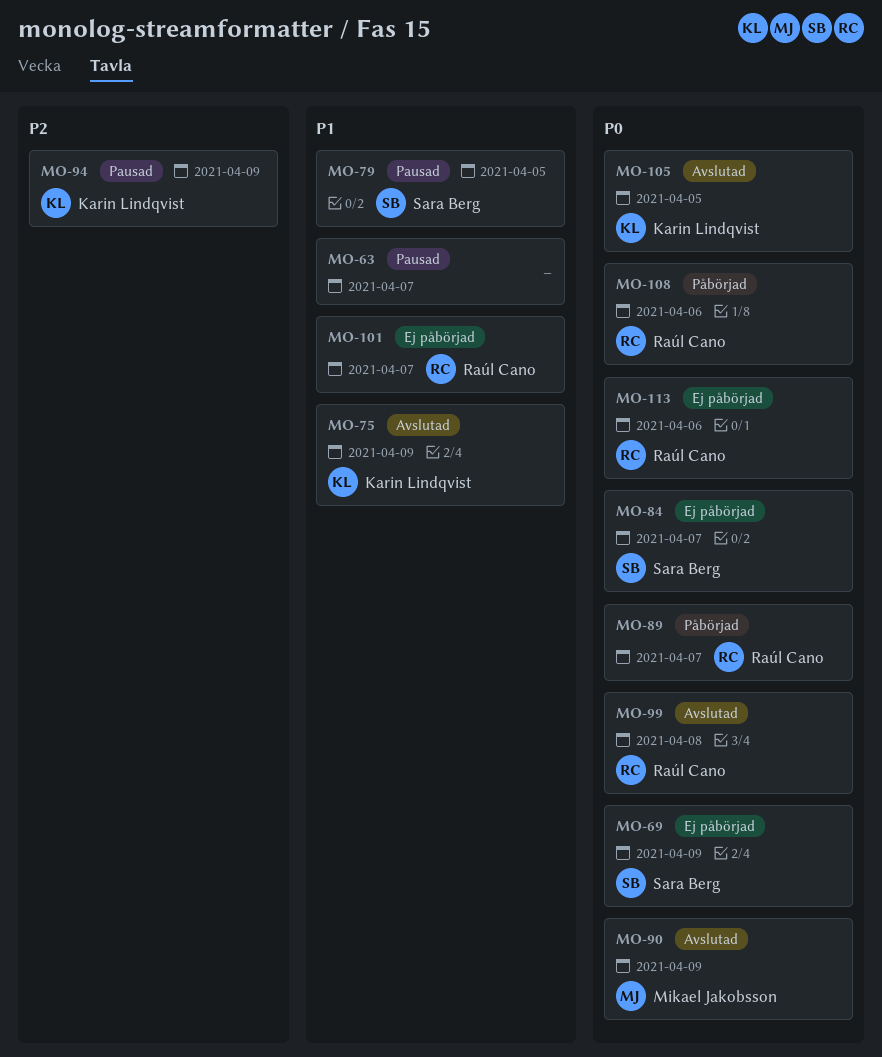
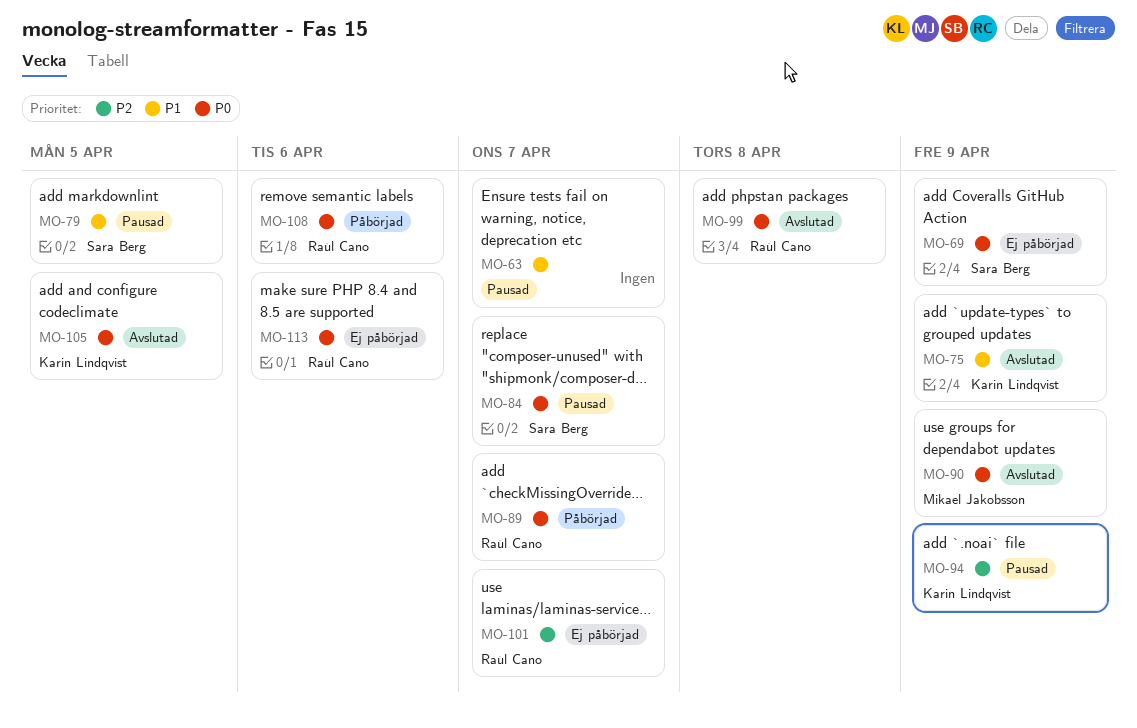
MO-84, status: Ej påbörjad -> Pausad
MO-101, priority: P1 -> P2

